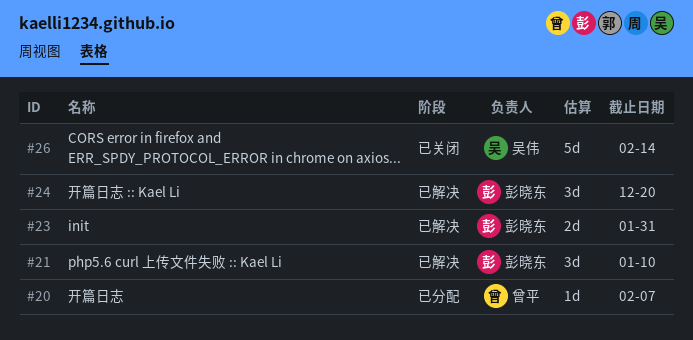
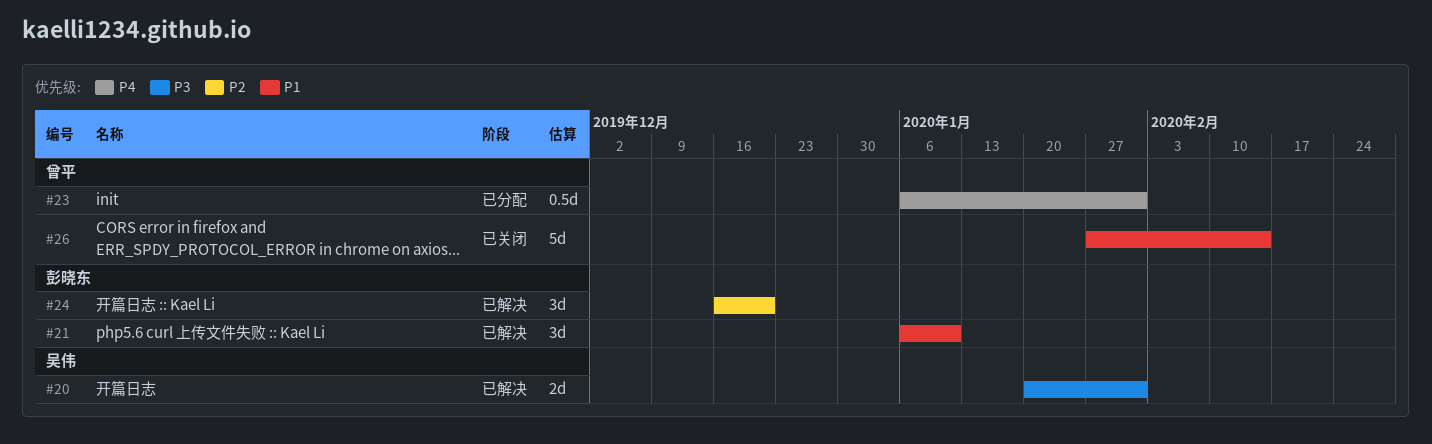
#20, status: 已分配 -> 已解决
#20, owner: 曾平 -> 吴伟
#20, estimate: 1d -> 2d
#20, due: Feb 7 -> Jan 31
#23, status: 已解决 -> 已分配
#23, owner: 彭晓东 -> 曾平
#23, estimate: 2d -> 0.5d
#26, owner: 吴伟 -> 曾平

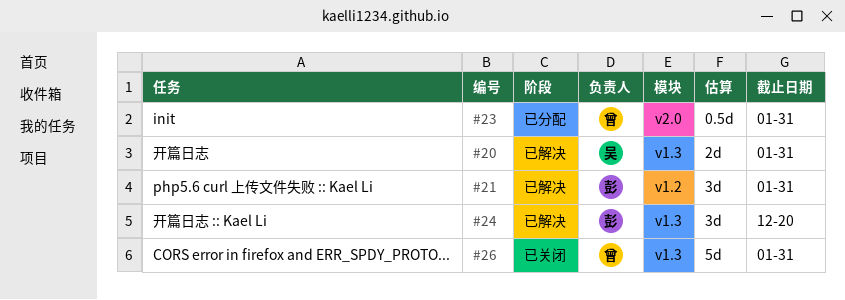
#21, due: Jan 10 -> Jan 31
#26, due: Feb 14 -> Jan 31

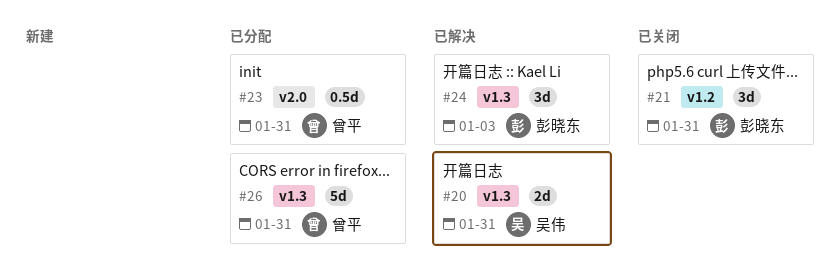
#21, status: 已解决 -> 已关闭
#24, due: Dec 20 -> Jan 3
#26, status: 已关闭 -> 已分配

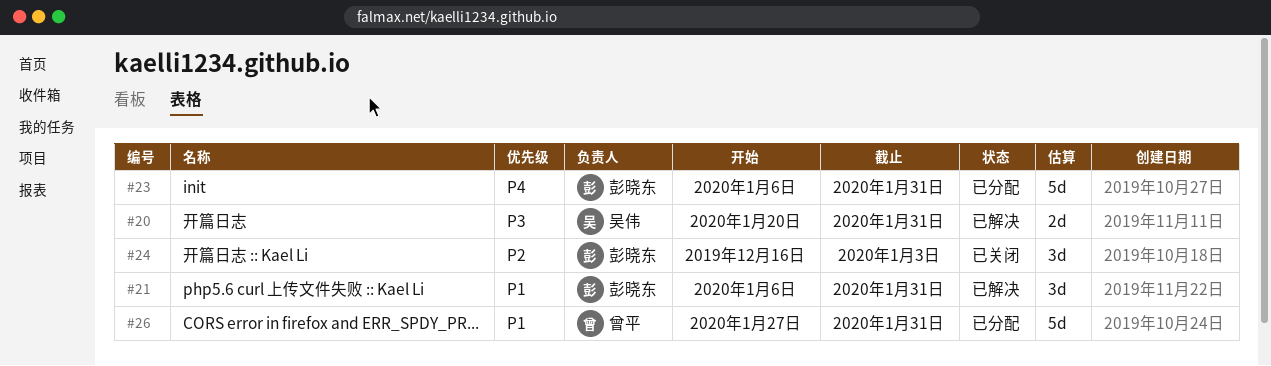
#21, status: 已关闭 -> 已解决
#23, owner: 曾平 -> 彭晓东
#23, estimate: 0.5d -> 5d
#24, status: 已解决 -> 已关闭

